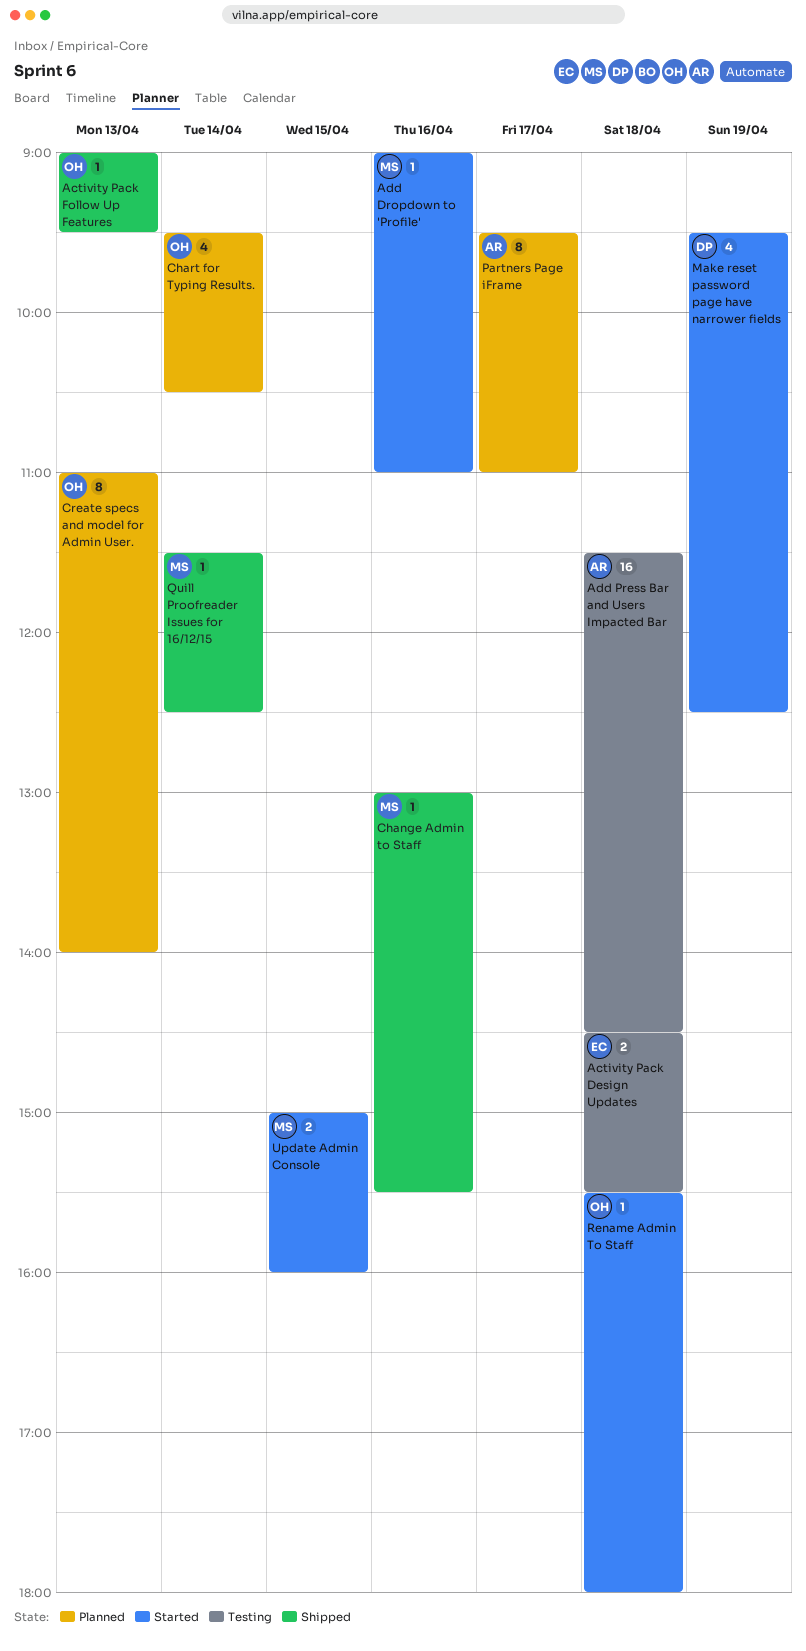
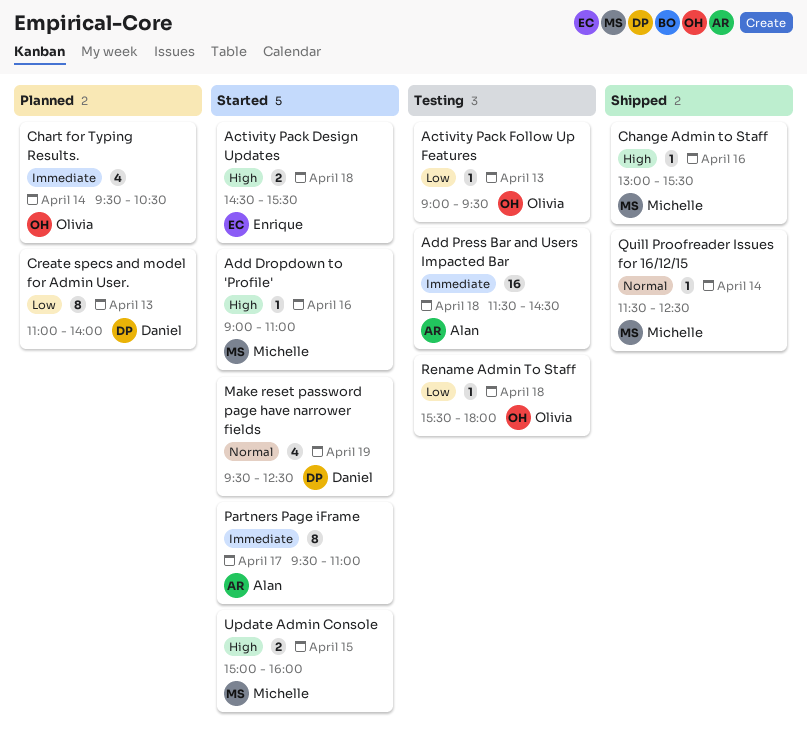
Activity Pack Design Updates, status: Testing -> Started
Activity Pack Follow Up Features, status: Shipped -> Testing
Create specs and model for Admin User., owner: Olivia -> Daniel
Partners Page iFrame, status: Planned -> Started
Rename Admin To Staff, status: Started -> Testing

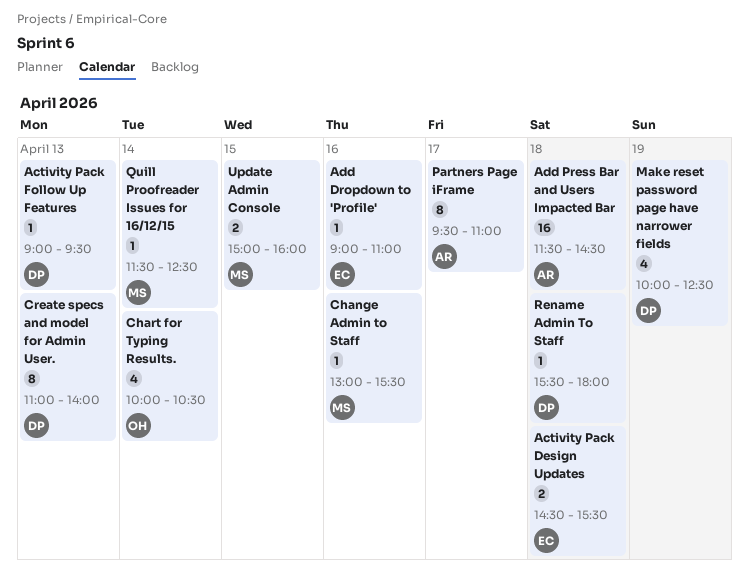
Activity Pack Follow Up Features, owner: Olivia -> Daniel
Add Dropdown to 'Profile', owner: Michelle -> Enrique
Chart for Typing Results., begins: 09:30 -> 10:00
Make reset password page have narrower fields, begins: 09:30 -> 10:00
Rename Admin To Staff, owner: Olivia -> Daniel

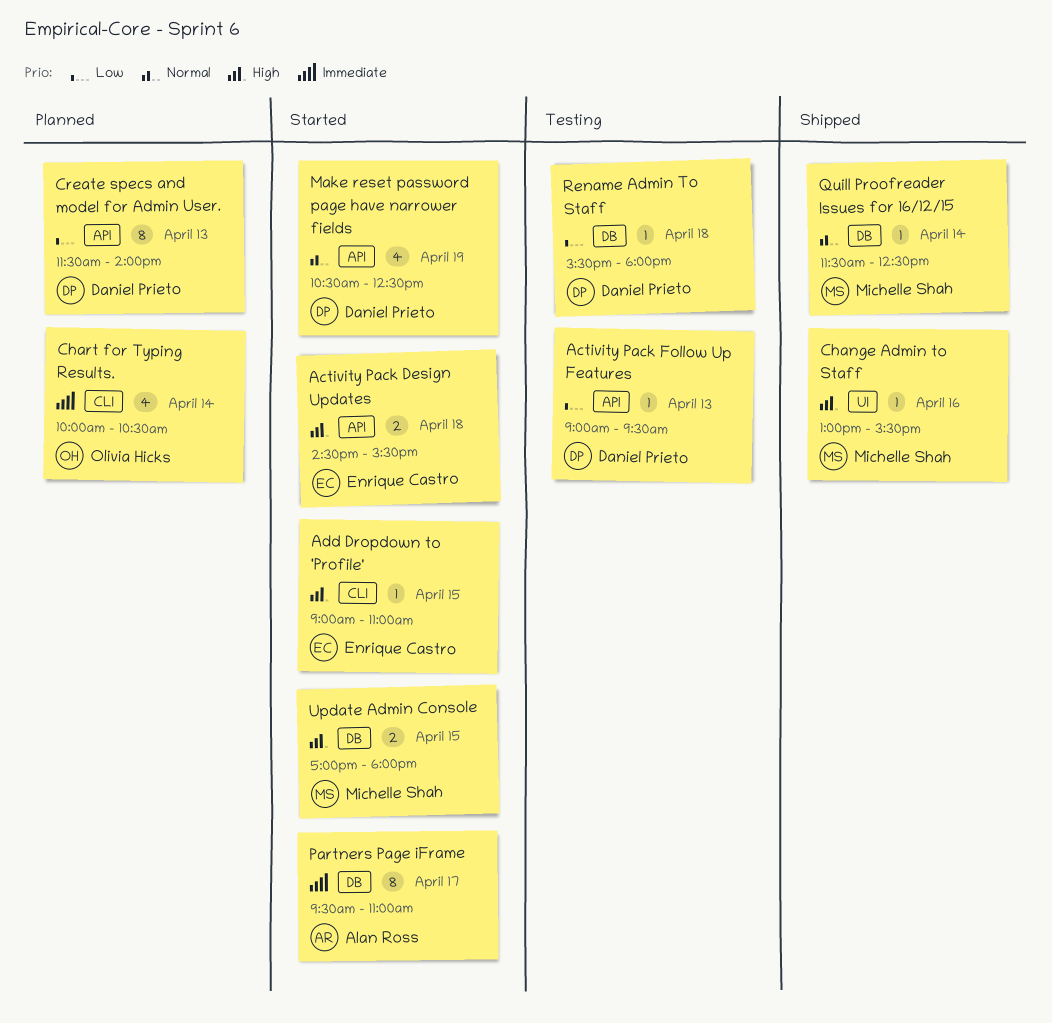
Add Dropdown to 'Profile', day: Apr 16 -> Apr 15
Add Press Bar and Users Impacted Bar: present -> none
Create specs and model for Admin User., begins: 11:00 -> 11:30
Make reset password page have narrower fields, begins: 10:00 -> 10:30
Update Admin Console, begins: 15:00 -> 17:00
Update Admin Console, ends: 16:00 -> 18:00

